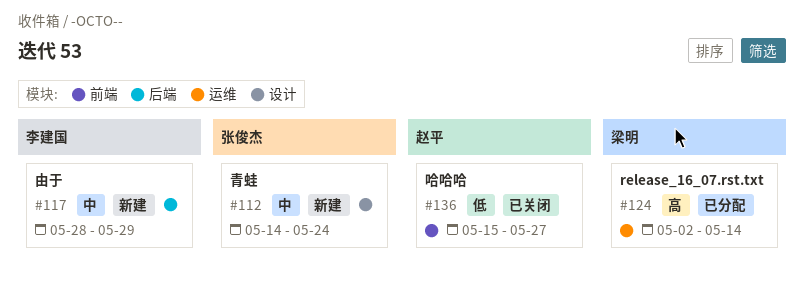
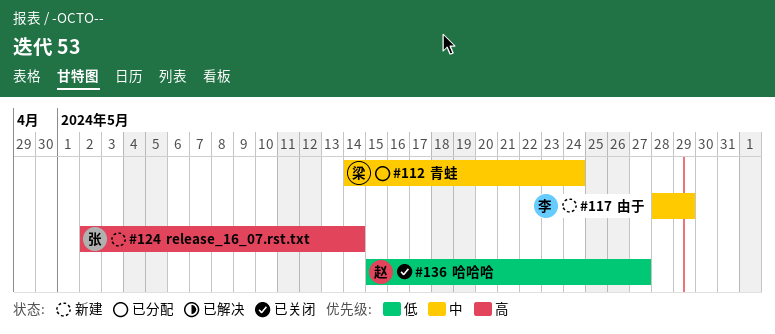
#112, status: 新建 -> 已分配
#112, owner: 张俊杰 -> 梁明
#124, status: 已分配 -> 新建
#124, owner: 梁明 -> 张俊杰

